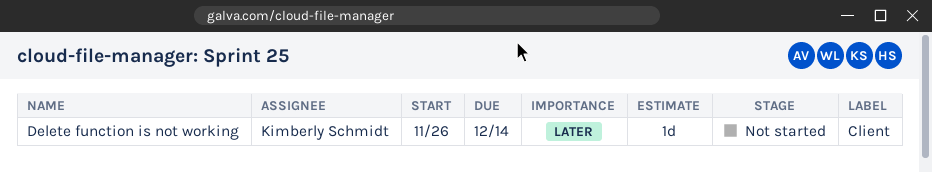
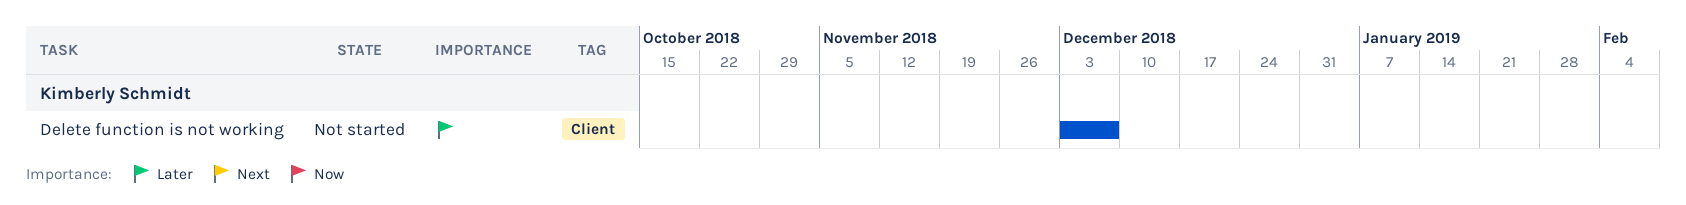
Delete function is not working, start: Nov 26 -> Dec 3
Delete function is not working, due: Dec 14 -> Dec 7

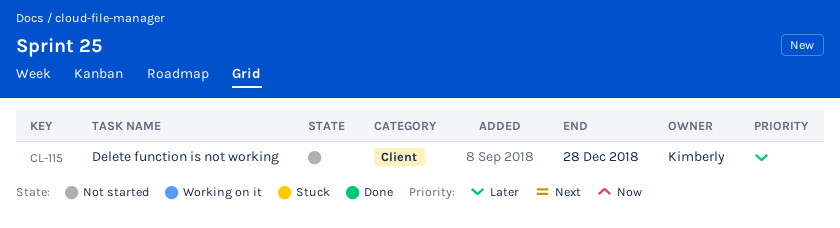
Delete function is not working, due: Dec 7 -> Dec 28

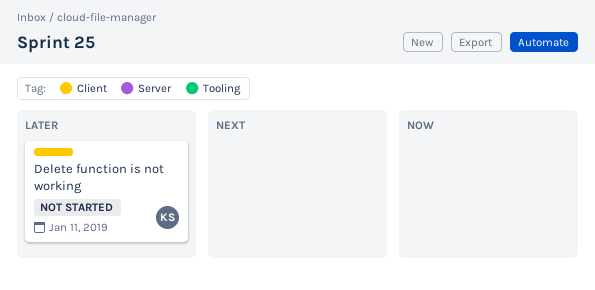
Delete function is not working, due: Dec 28 -> Jan 11

